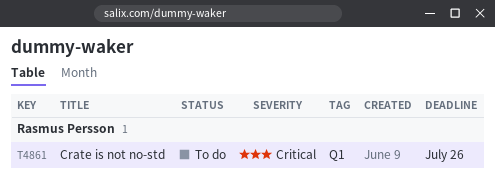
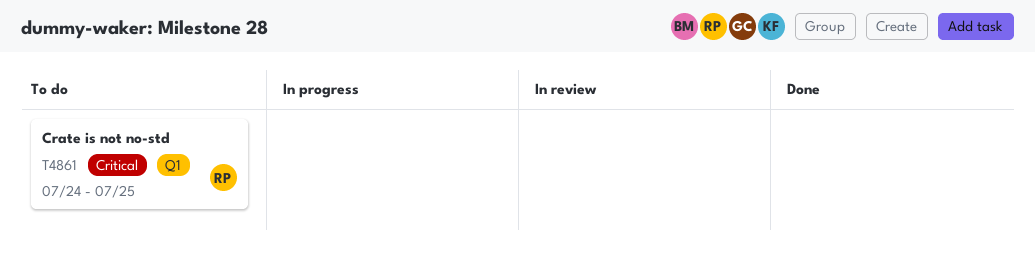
T4861, due: Jul 26 -> Jul 25

